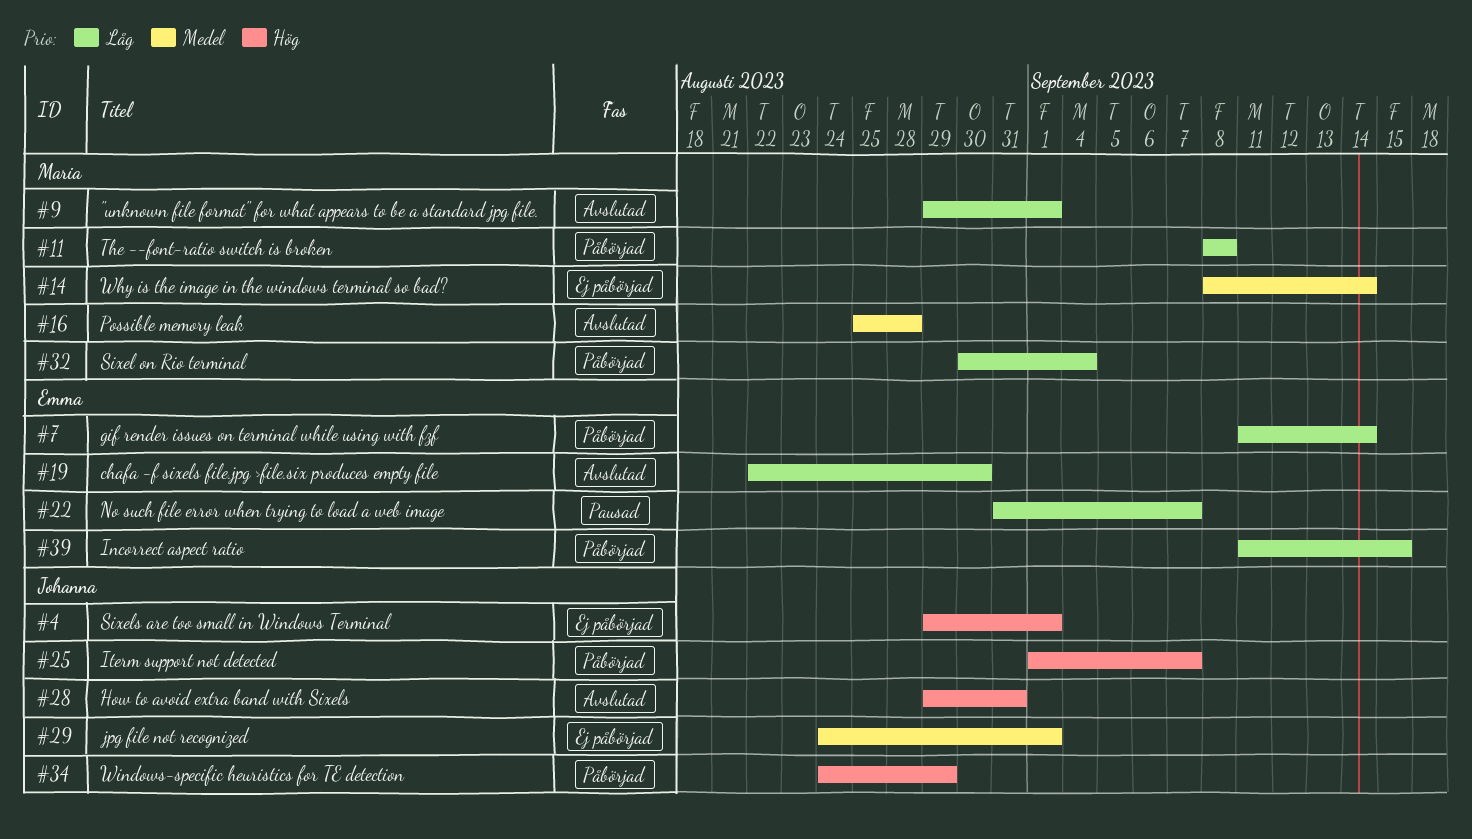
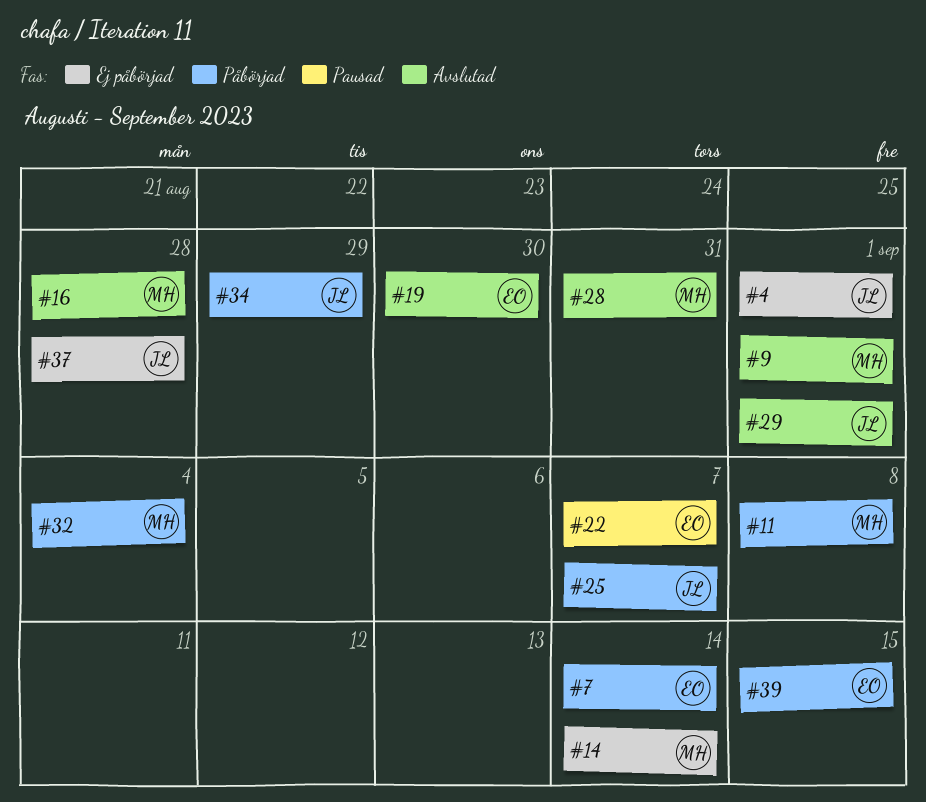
#28, owner: Johanna -> Maria
#29, status: Ej påbörjad -> Avslutad
#37: none -> present

